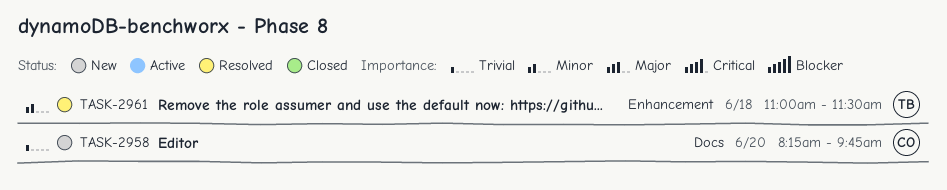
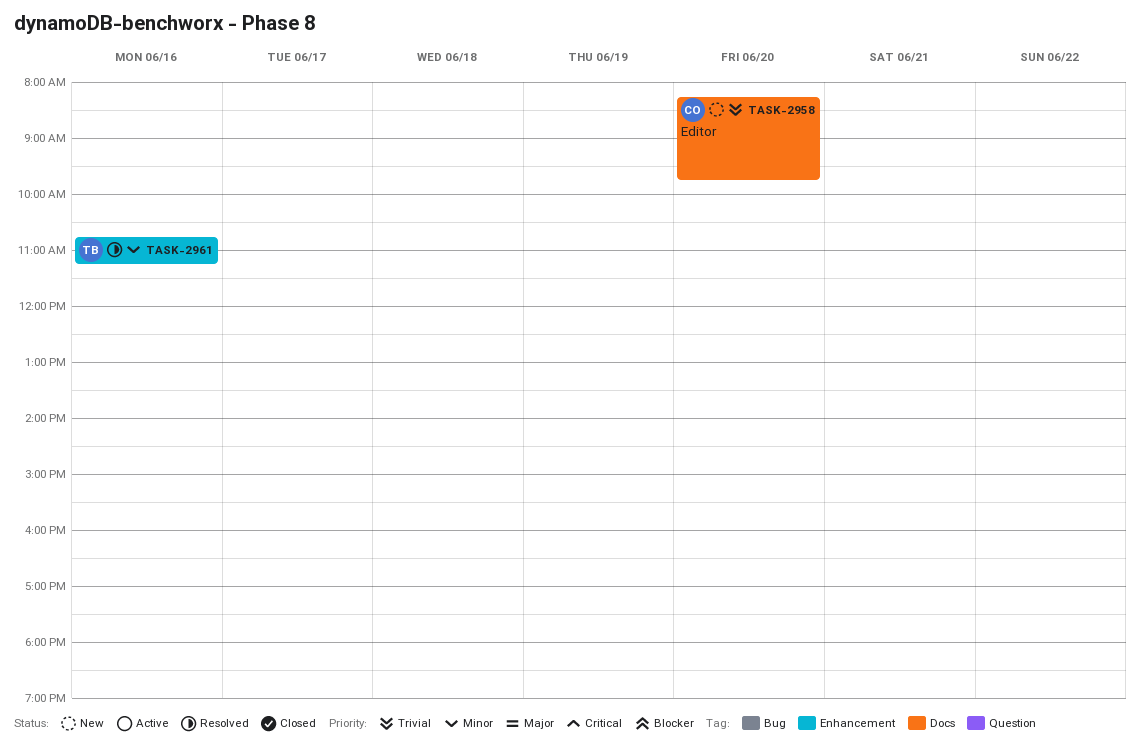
TASK-2961, day: Jun 18 -> Jun 16
TASK-2961, begins: 11:00 -> 10:45
TASK-2961, ends: 11:30 -> 11:15

